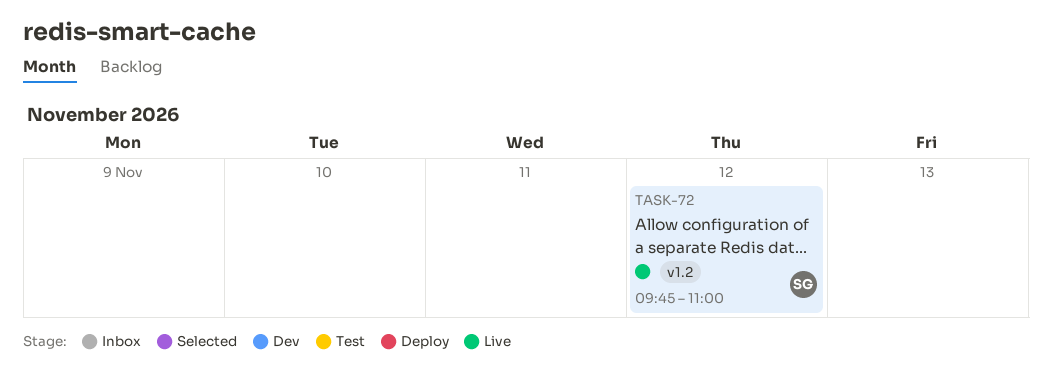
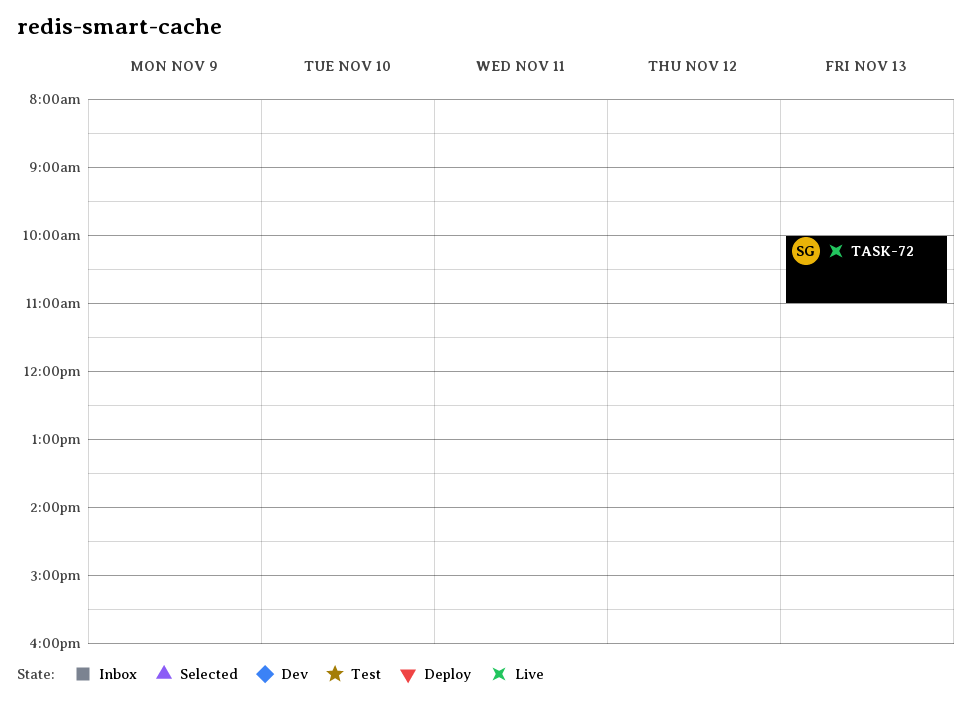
TASK-72, day: Nov 12 -> Nov 13
TASK-72, begins: 09:45 -> 10:00

